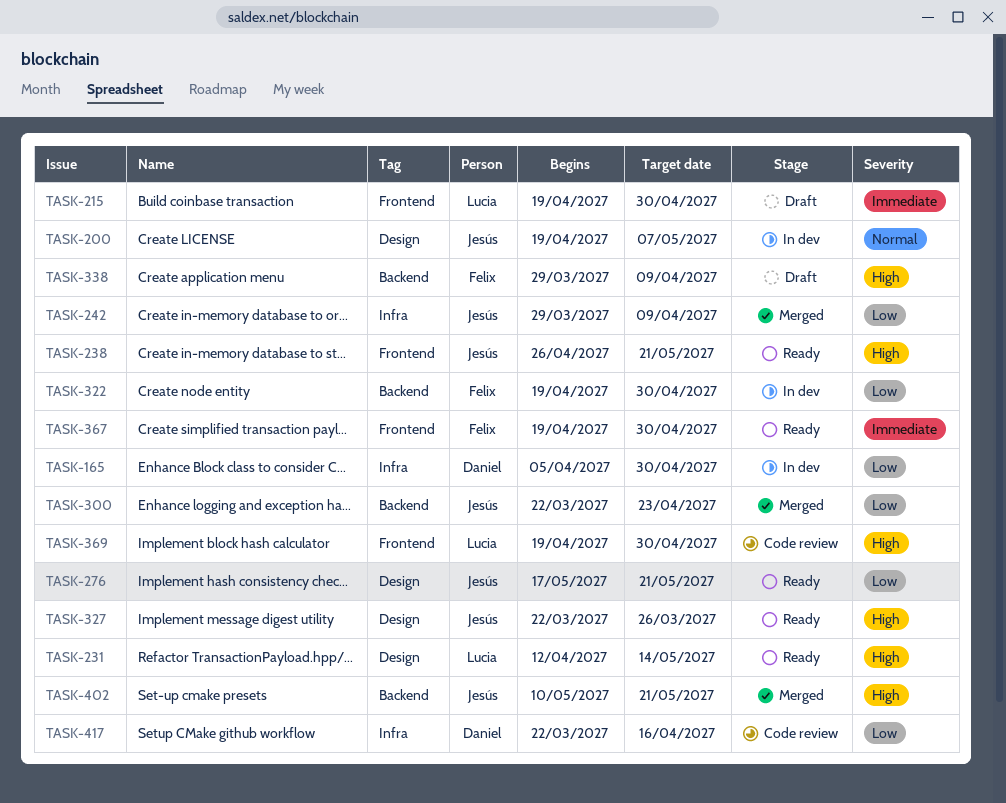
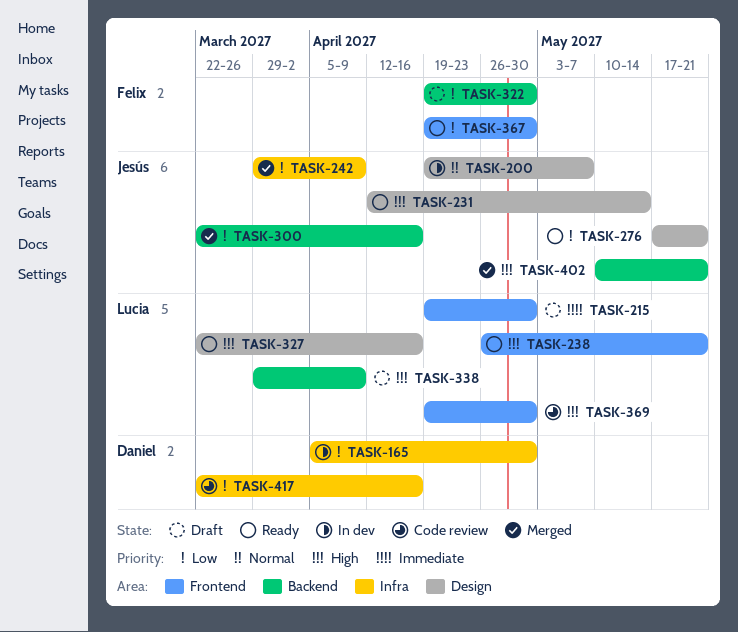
TASK-231, owner: Lucia -> Jesús
TASK-238, owner: Jesús -> Lucia
TASK-300, due: Apr 23 -> Apr 16
TASK-322, status: In dev -> Draft
TASK-327, owner: Jesús -> Lucia
TASK-327, due: Mar 26 -> Apr 16
TASK-338, owner: Felix -> Lucia
TASK-367, priority: Immediate -> Low

